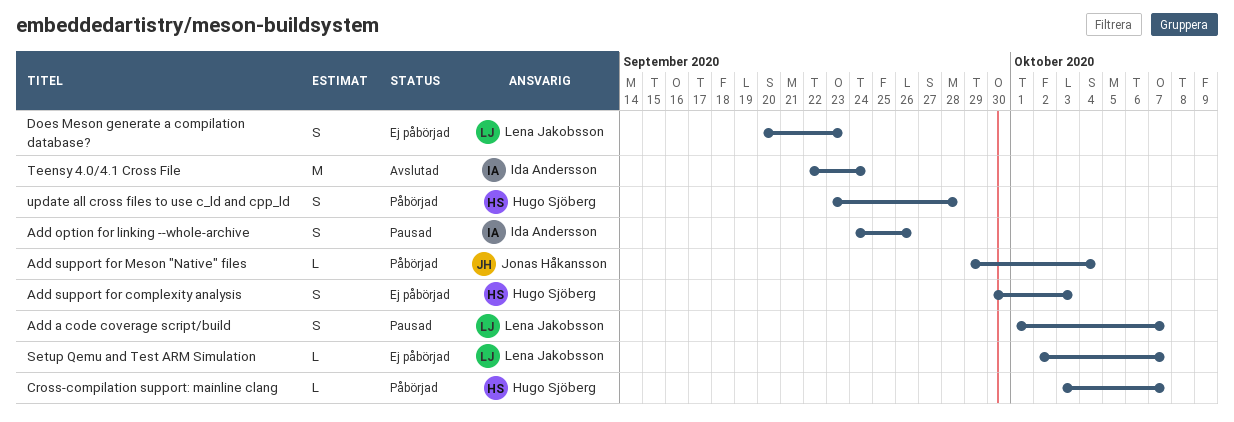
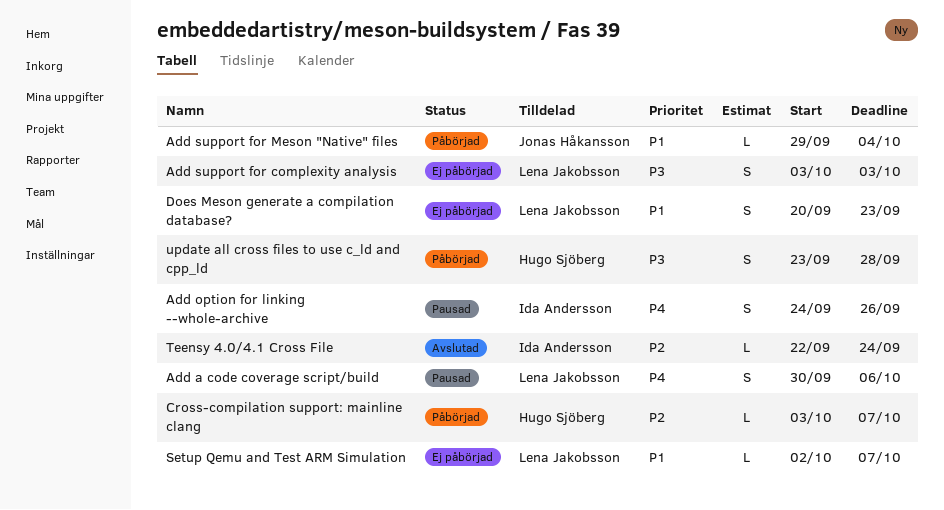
Add a code coverage script/build, start: Oct 1 -> Sep 30
Add a code coverage script/build, due: Oct 7 -> Oct 6
Add support for complexity analysis, owner: Hugo Sjöberg -> Lena Jakobsson
Add support for complexity analysis, start: Sep 30 -> Oct 3
Teensy 4.0/4.1 Cross File, estimate: M -> L

